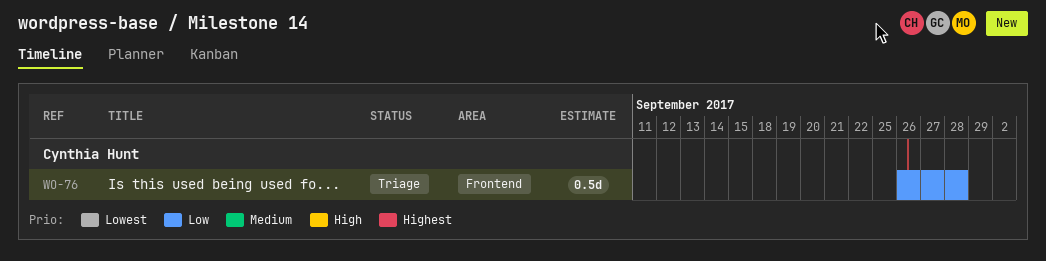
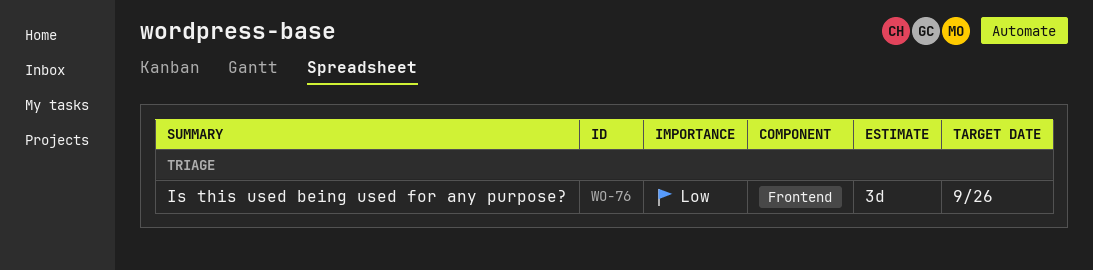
WO-76, estimate: 0.5d -> 3d
WO-76, due: Sep 28 -> Sep 26

